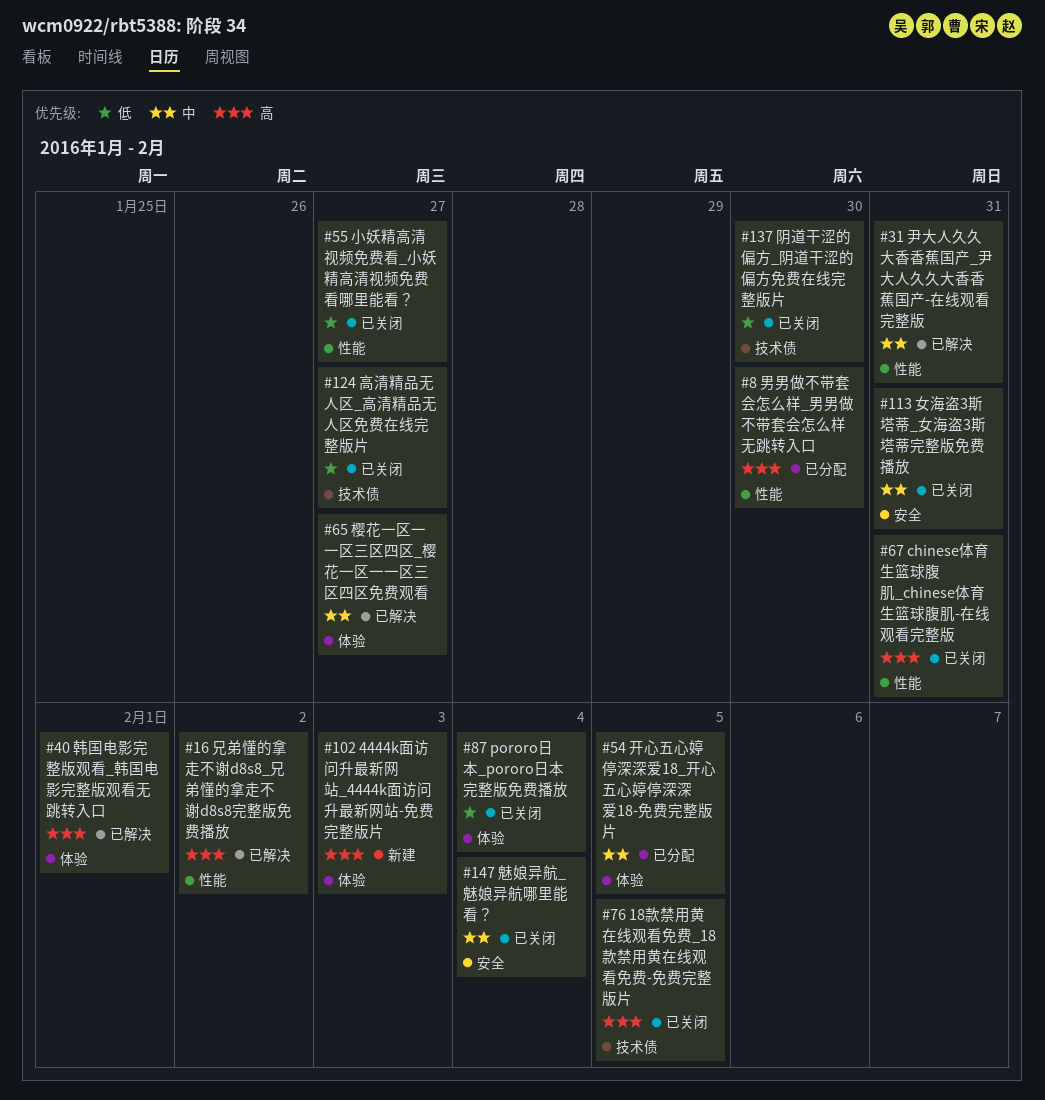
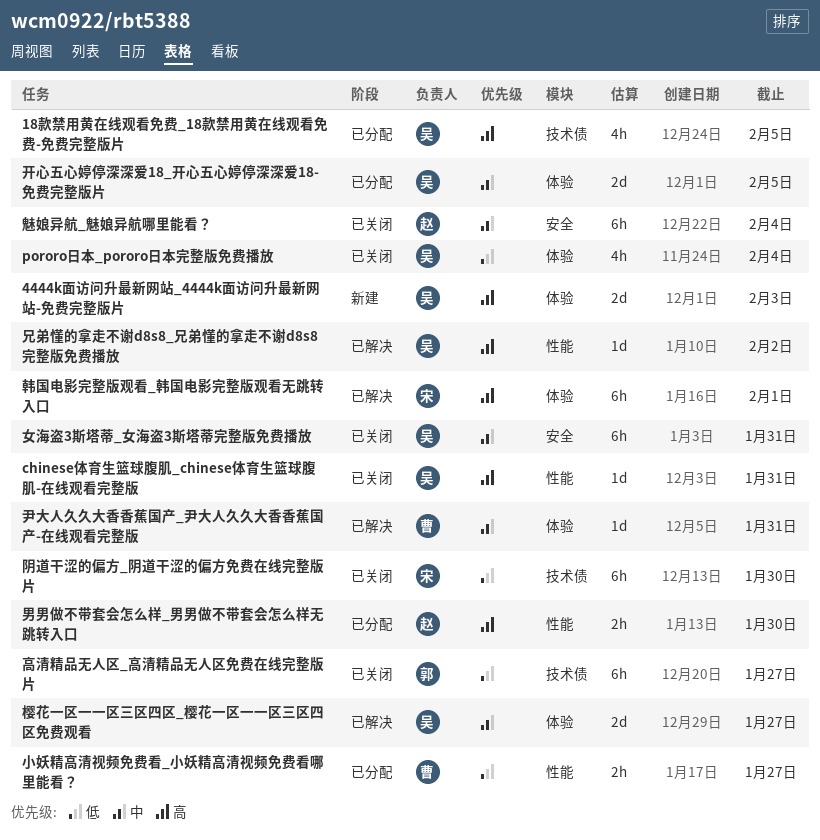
18款禁用黄在线观看免费_18款禁用黄在线观看免费-免费完整版片, status: 已关闭 -> 已分配
小妖精高清视频免费看_小妖精高清视频免费看哪里能看？, status: 已关闭 -> 已分配
尹大人久久大香香蕉国产_尹大人久久大香香蕉国产-在线观看完整版, label: 性能 -> 体验

